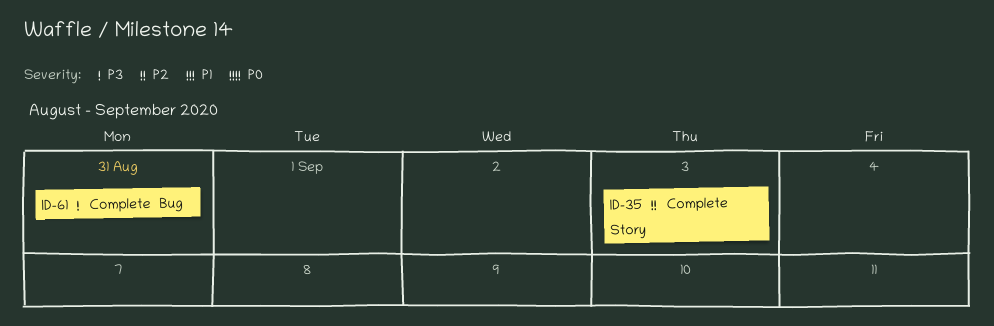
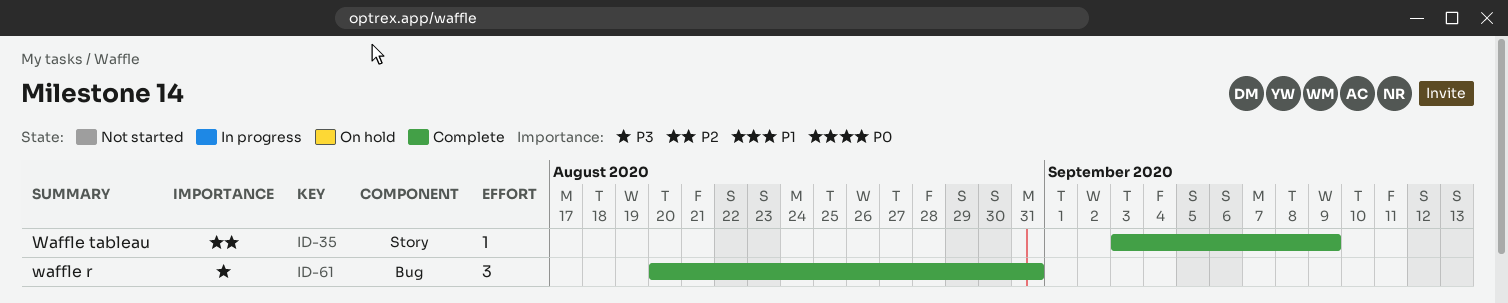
ID-35, due: Sep 3 -> Sep 9

